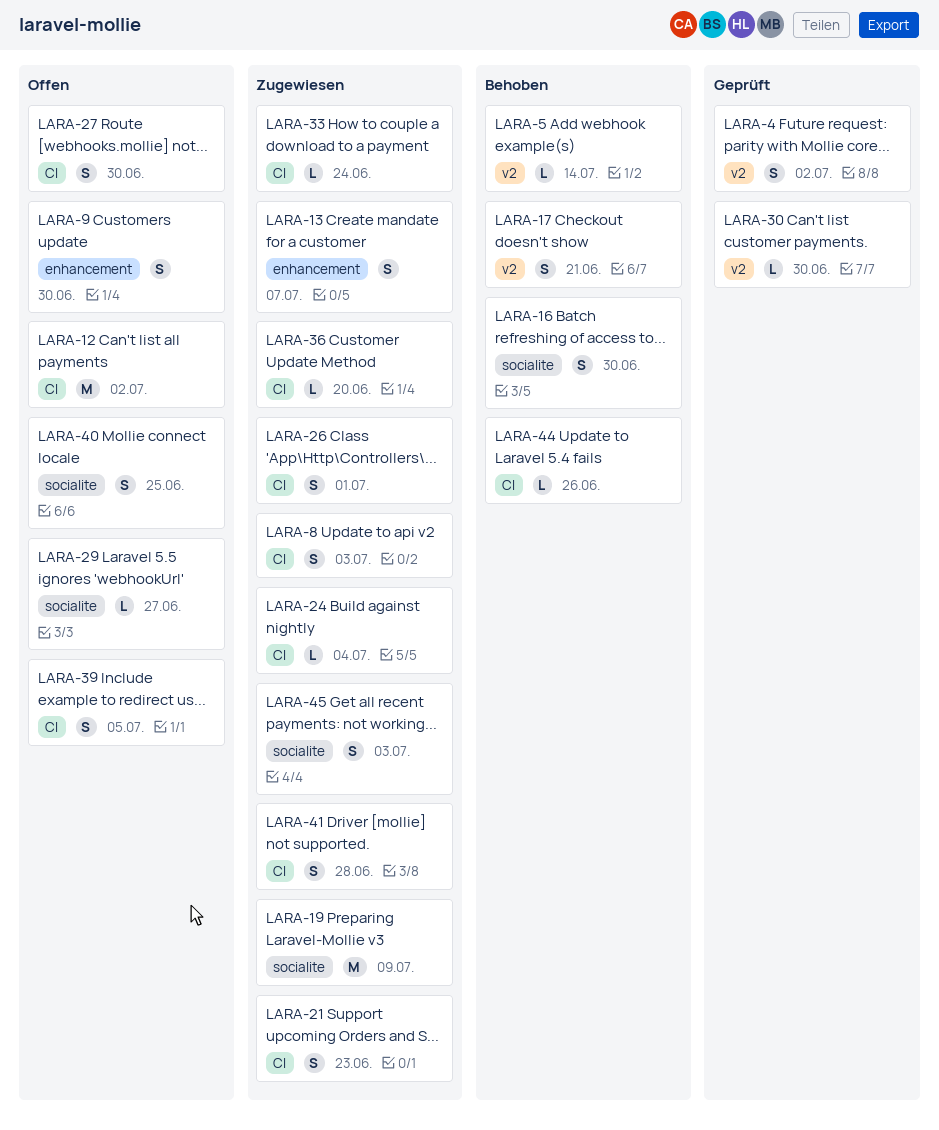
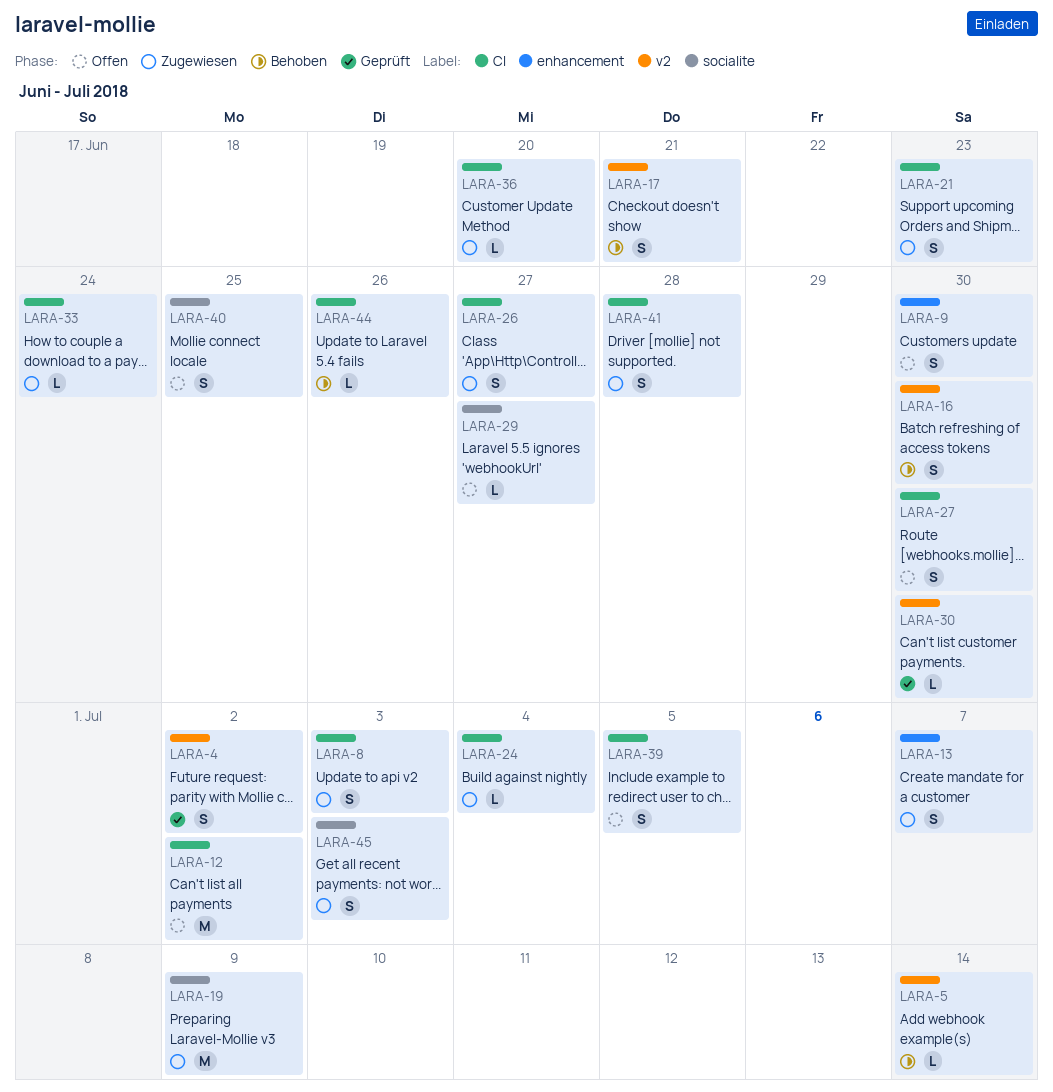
LARA-16, label: socialite -> v2
LARA-26, due: Jul 1 -> Jun 27

